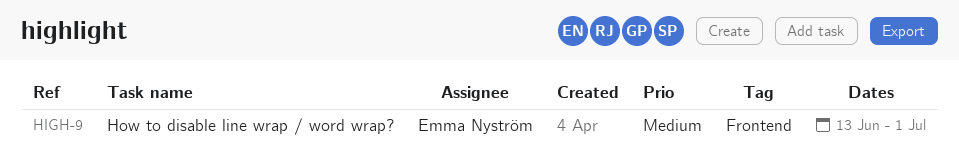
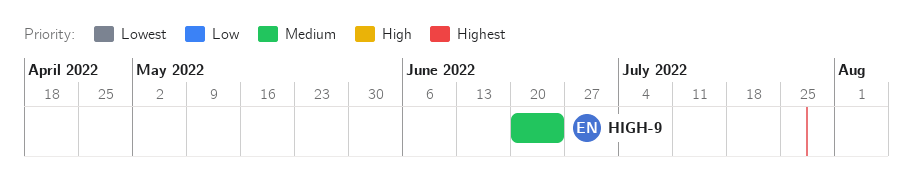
HIGH-9, start: Jun 13 -> Jun 20
HIGH-9, due: Jul 1 -> Jun 24

